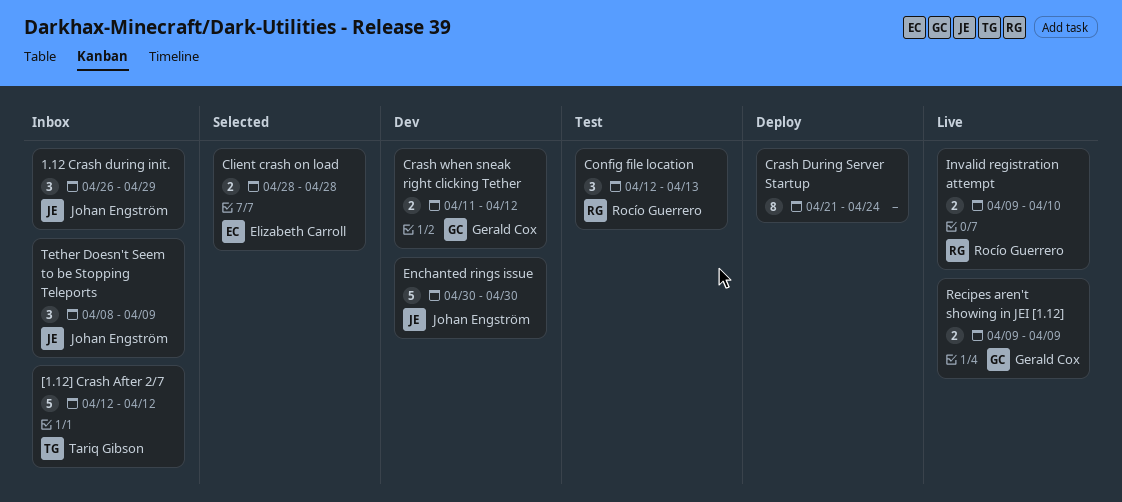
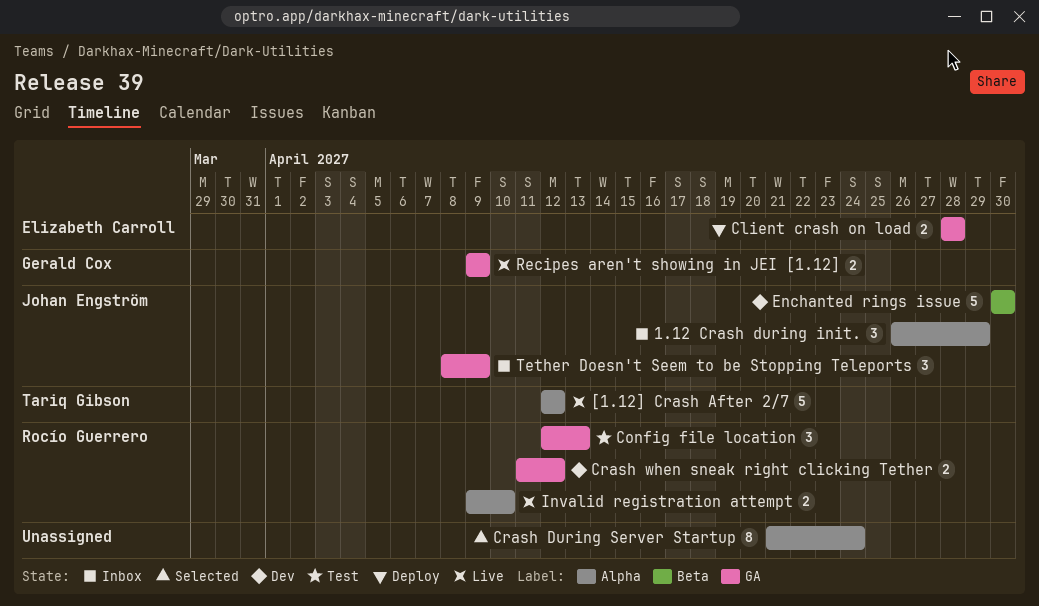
[1.12] Crash After 2/7, status: Inbox -> Live
Client crash on load, status: Selected -> Deploy
Crash During Server Startup, status: Deploy -> Selected
Crash when sneak right clicking Tether, owner: Gerald Cox -> Rocío Guerrero

